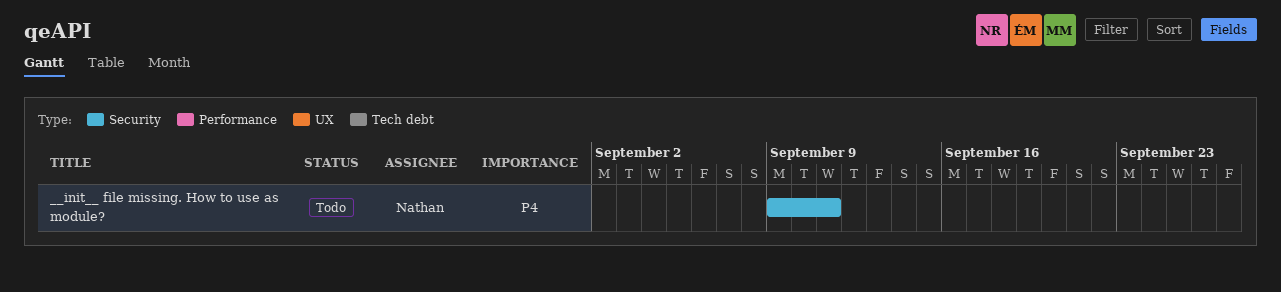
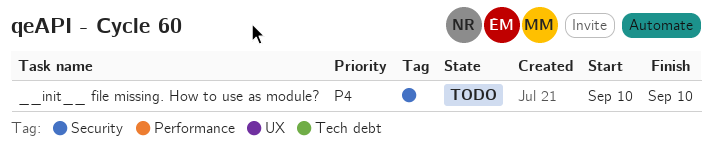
__init__ file missing. How to use as module?, start: Sep 9 -> Sep 10
__init__ file missing. How to use as module?, due: Sep 11 -> Sep 10

